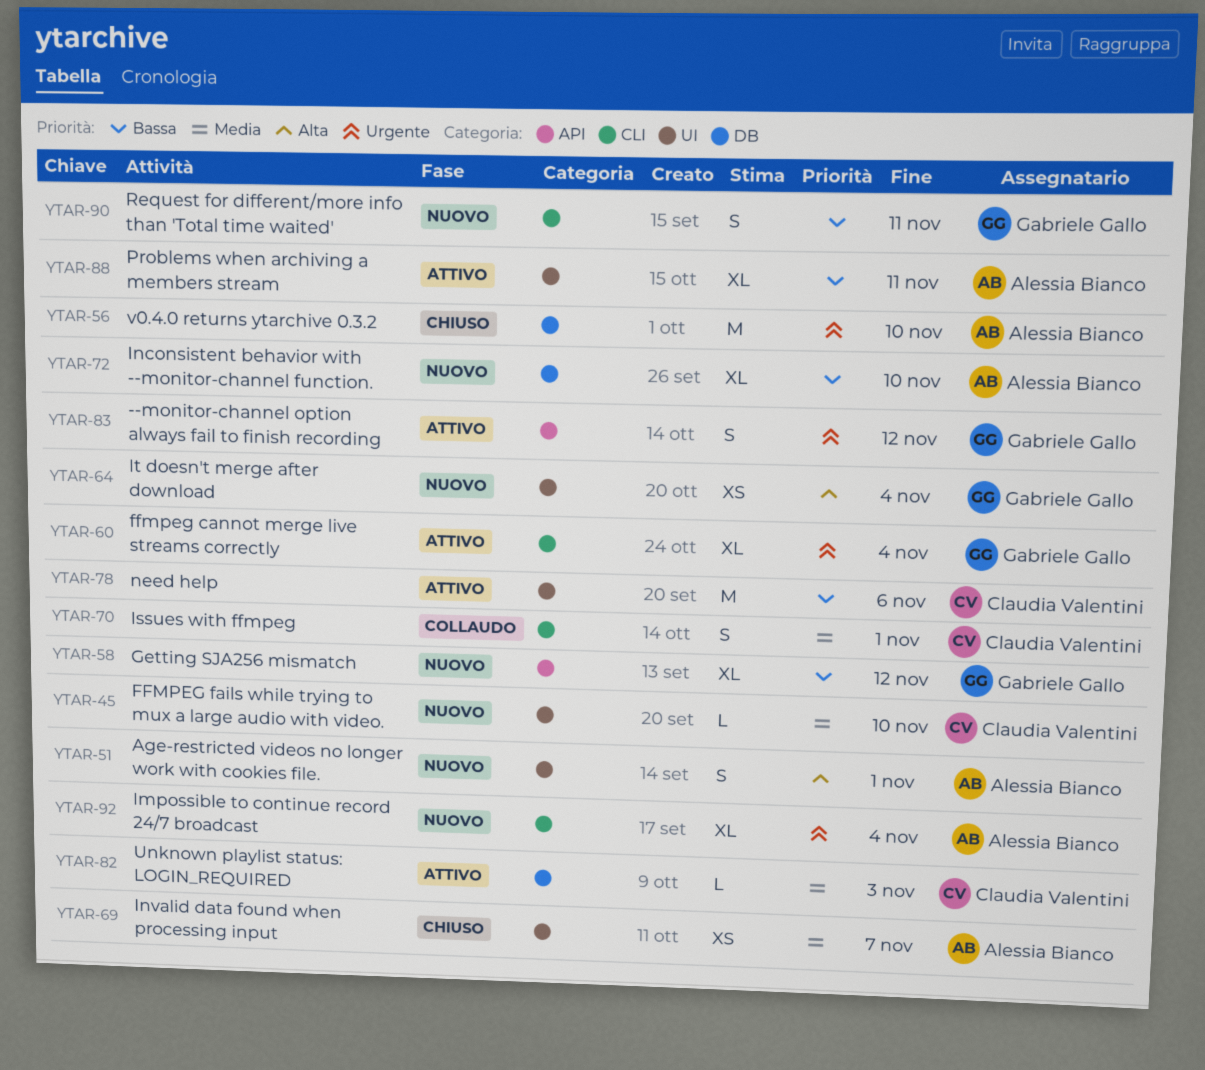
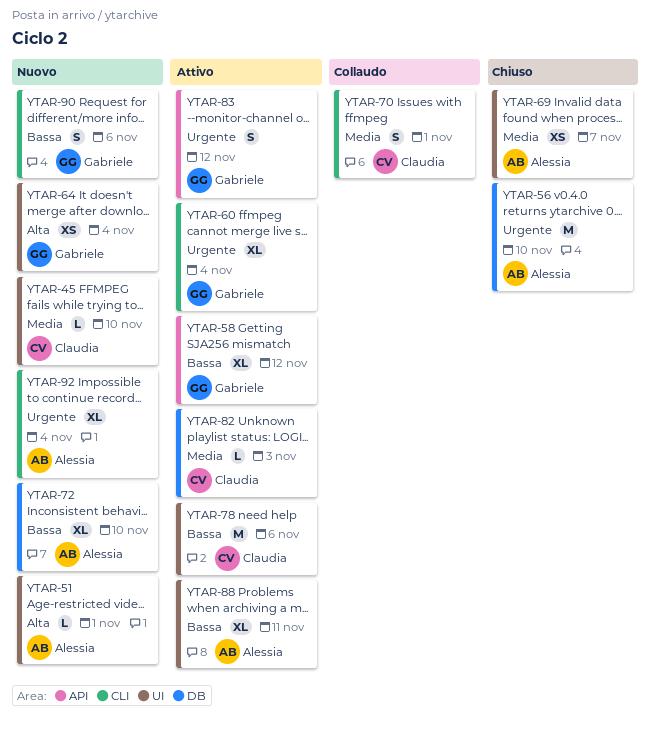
YTAR-51, estimate: S -> L
YTAR-58, status: Nuovo -> Attivo
YTAR-90, due: Nov 11 -> Nov 6

